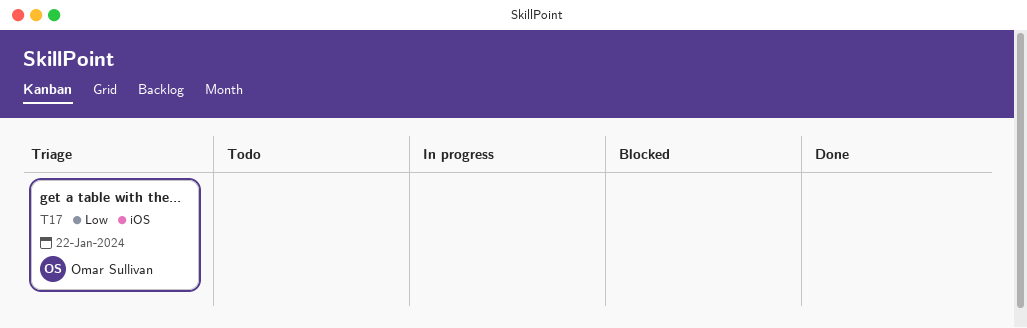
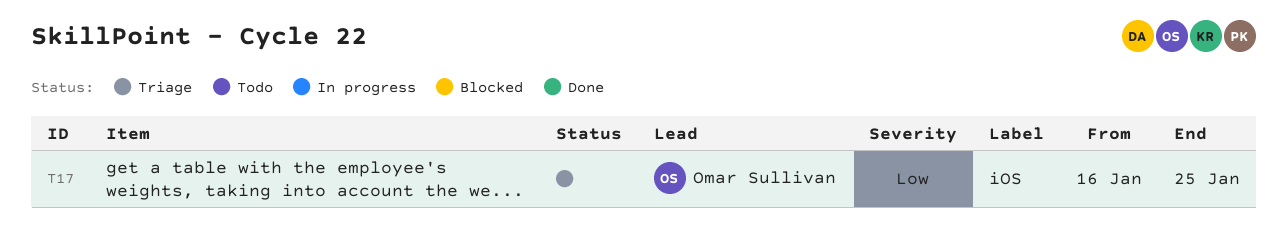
T17, due: Jan 22 -> Jan 25

